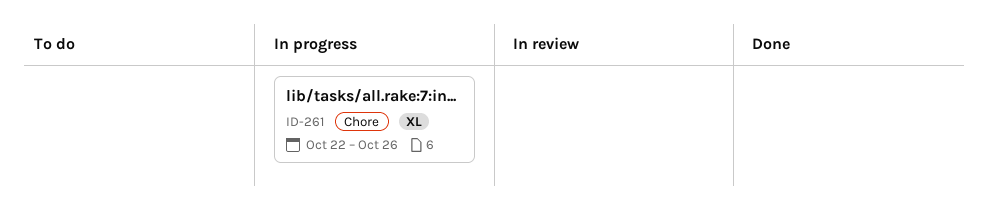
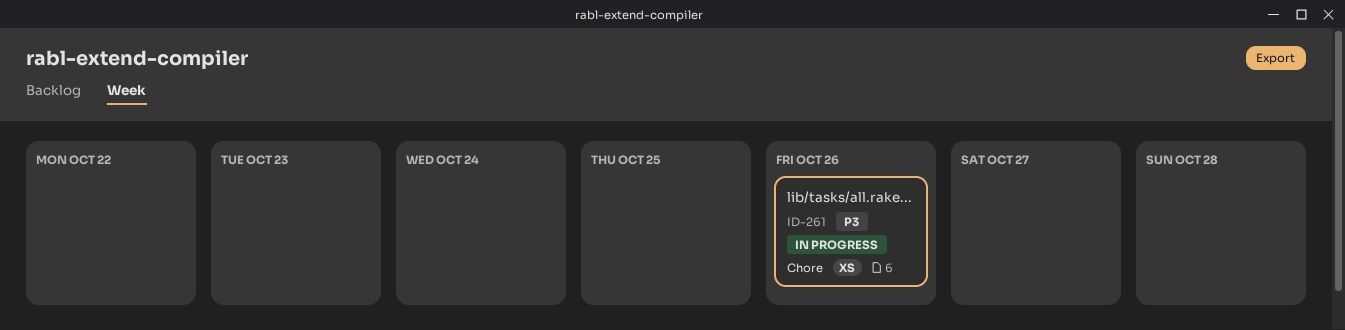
ID-261, estimate: XL -> XS

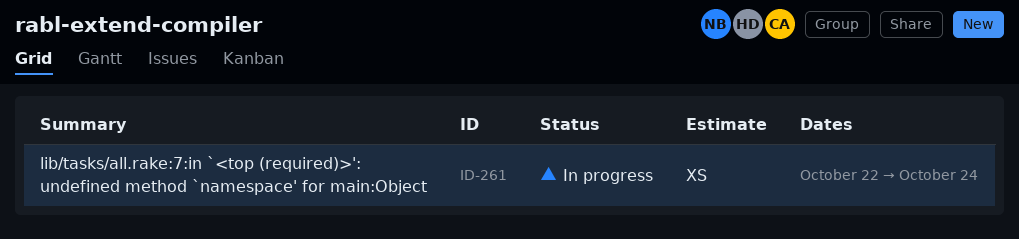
ID-261, due: Oct 26 -> Oct 24

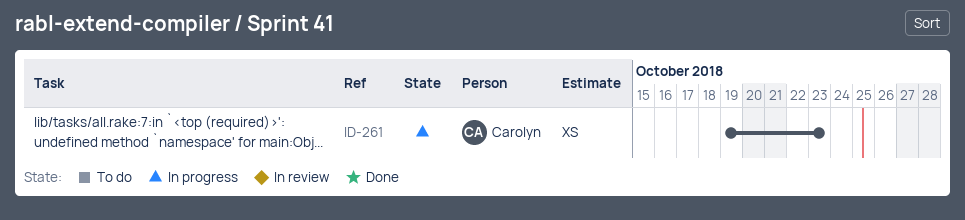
ID-261, start: Oct 22 -> Oct 19
ID-261, due: Oct 24 -> Oct 23

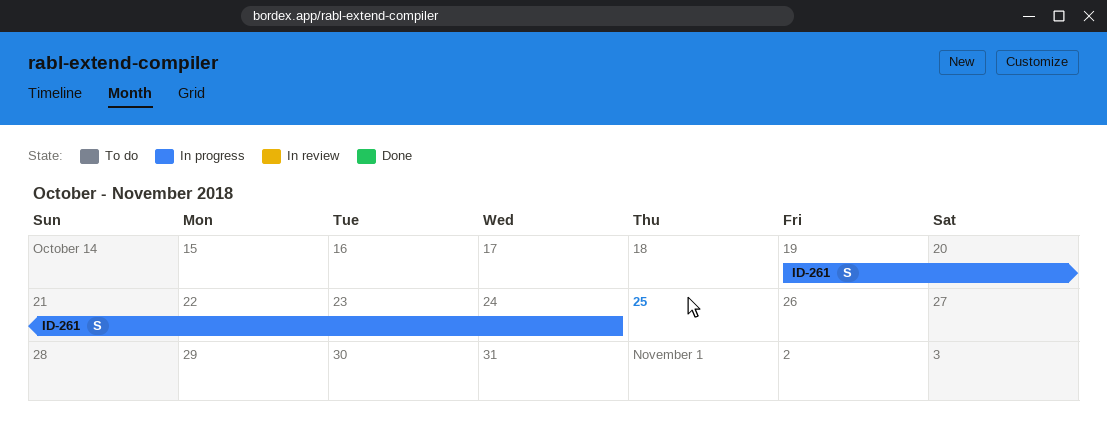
ID-261, estimate: XS -> S
ID-261, due: Oct 23 -> Oct 24

